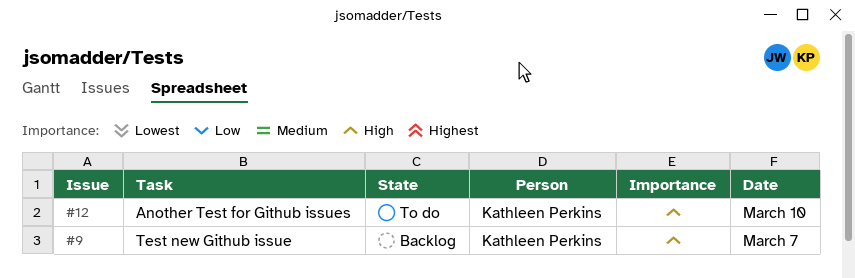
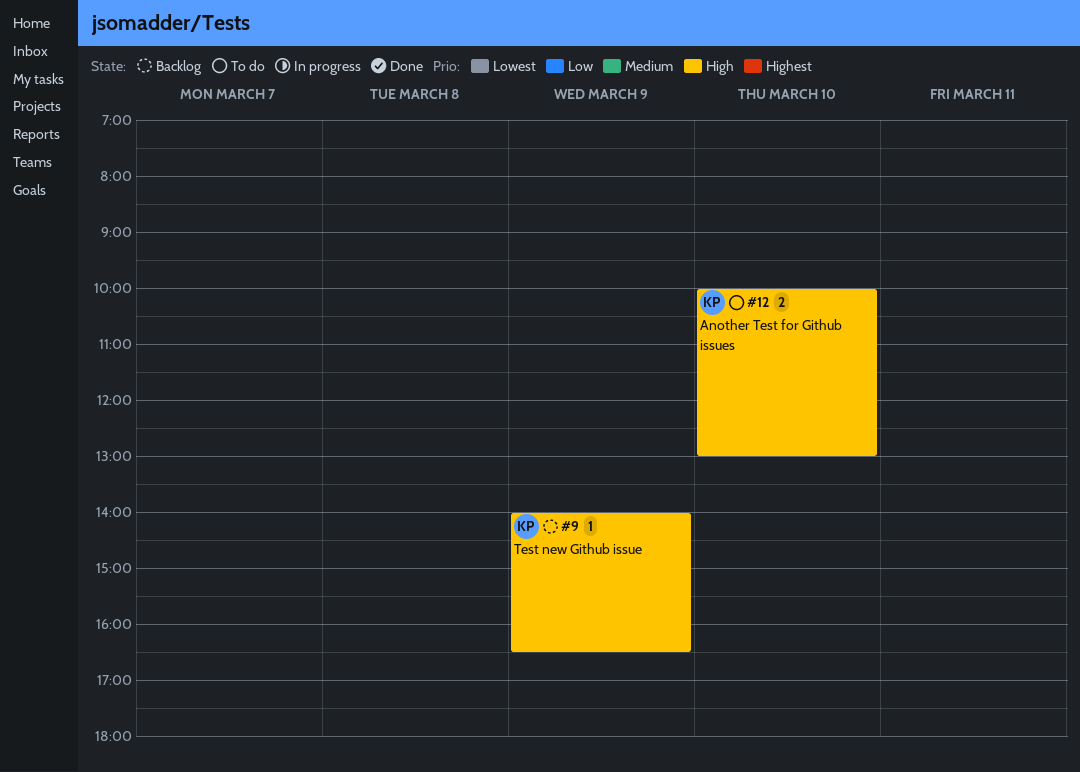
#9, day: Mar 7 -> Mar 9

